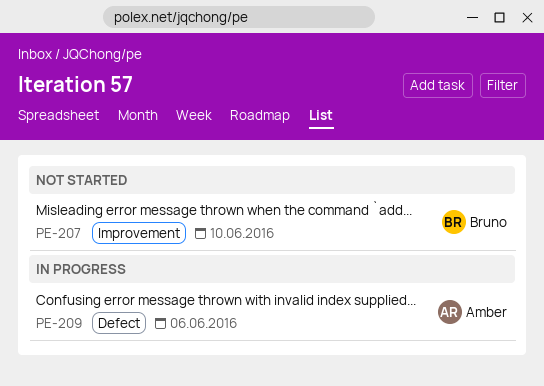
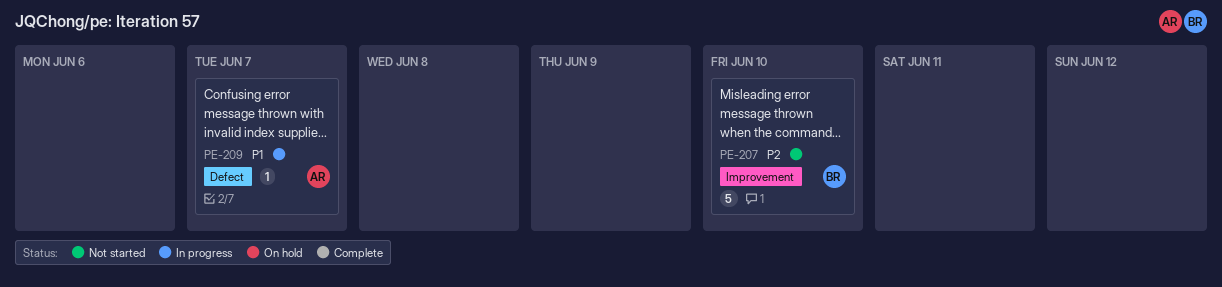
PE-209, due: Jun 6 -> Jun 7

